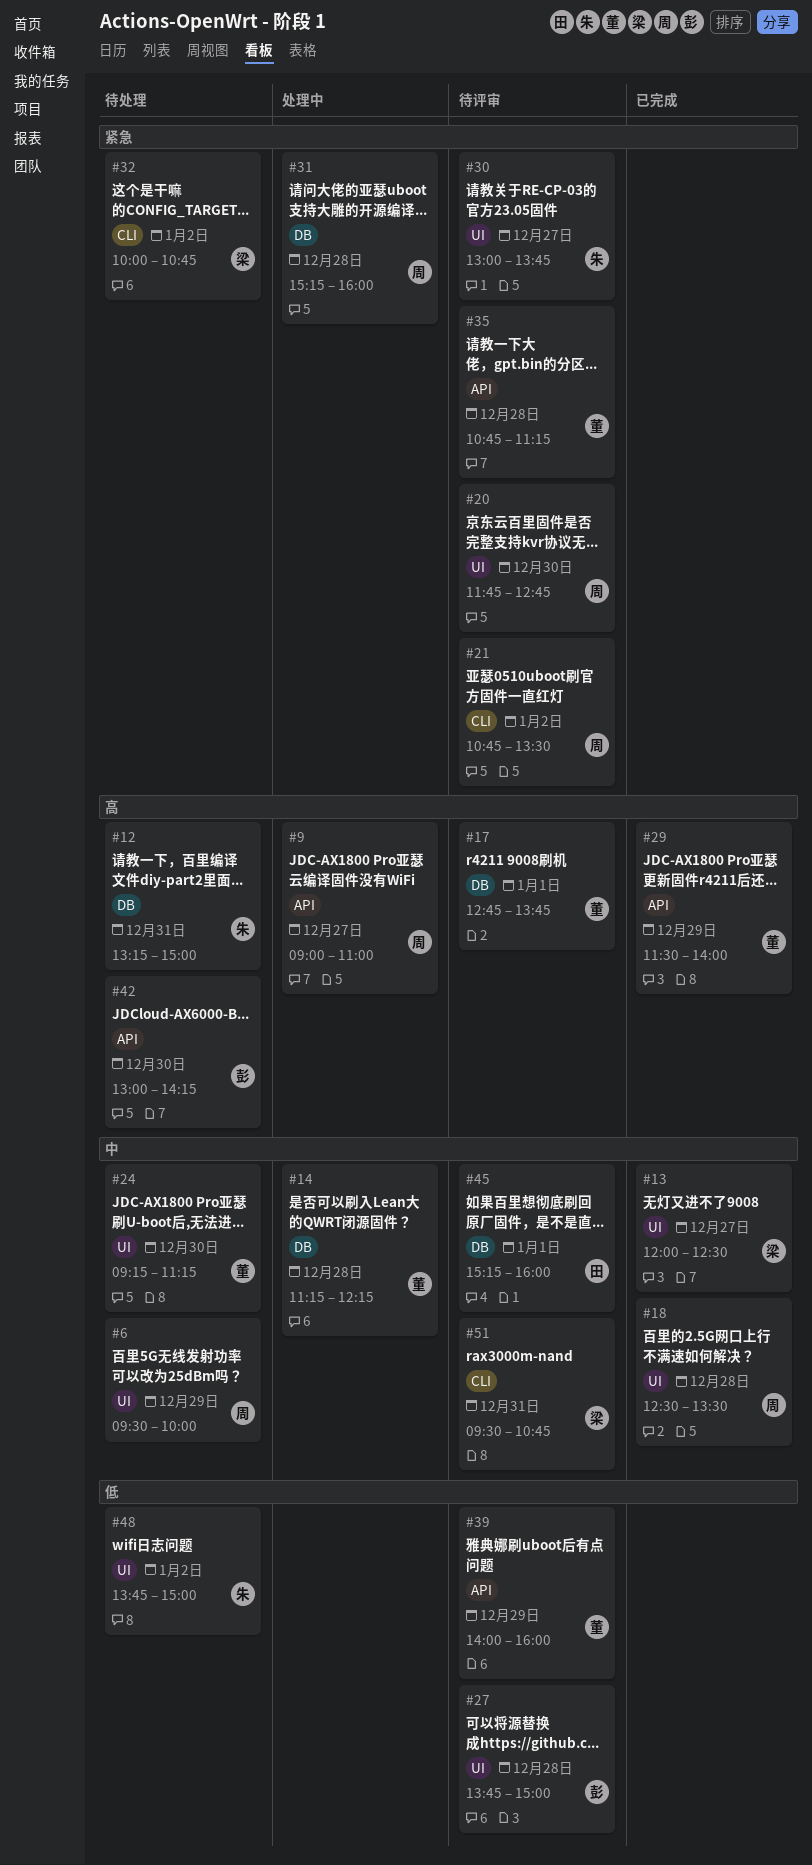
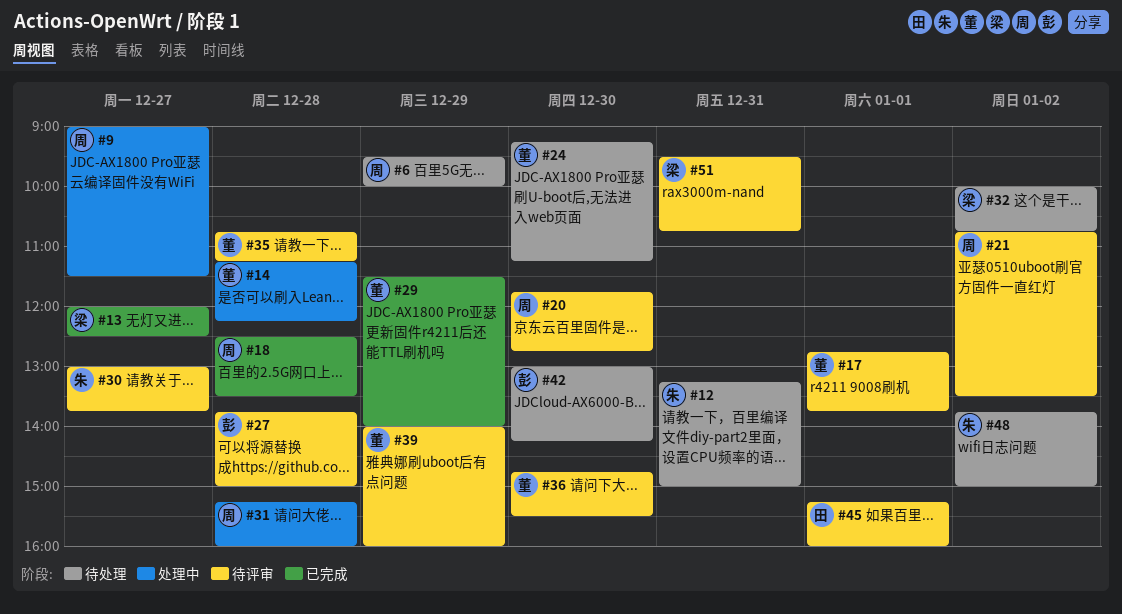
#9, ends: 11:00 -> 11:30
#36: none -> present

